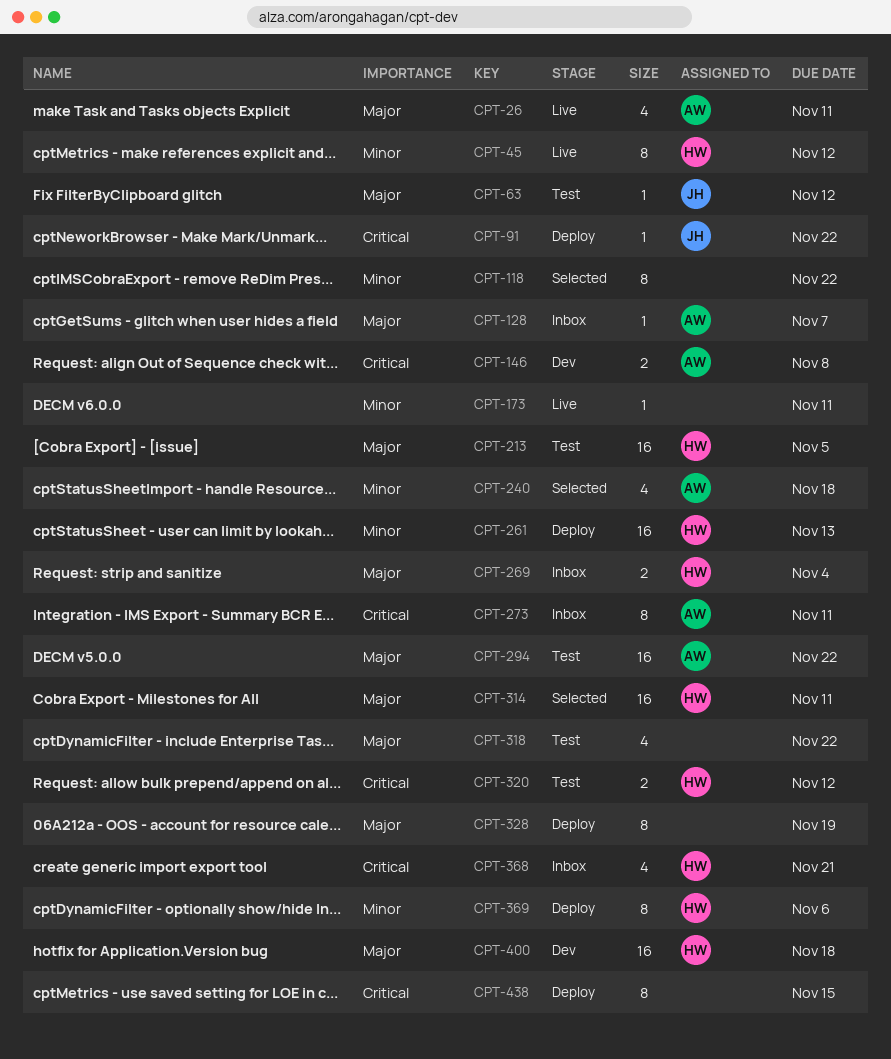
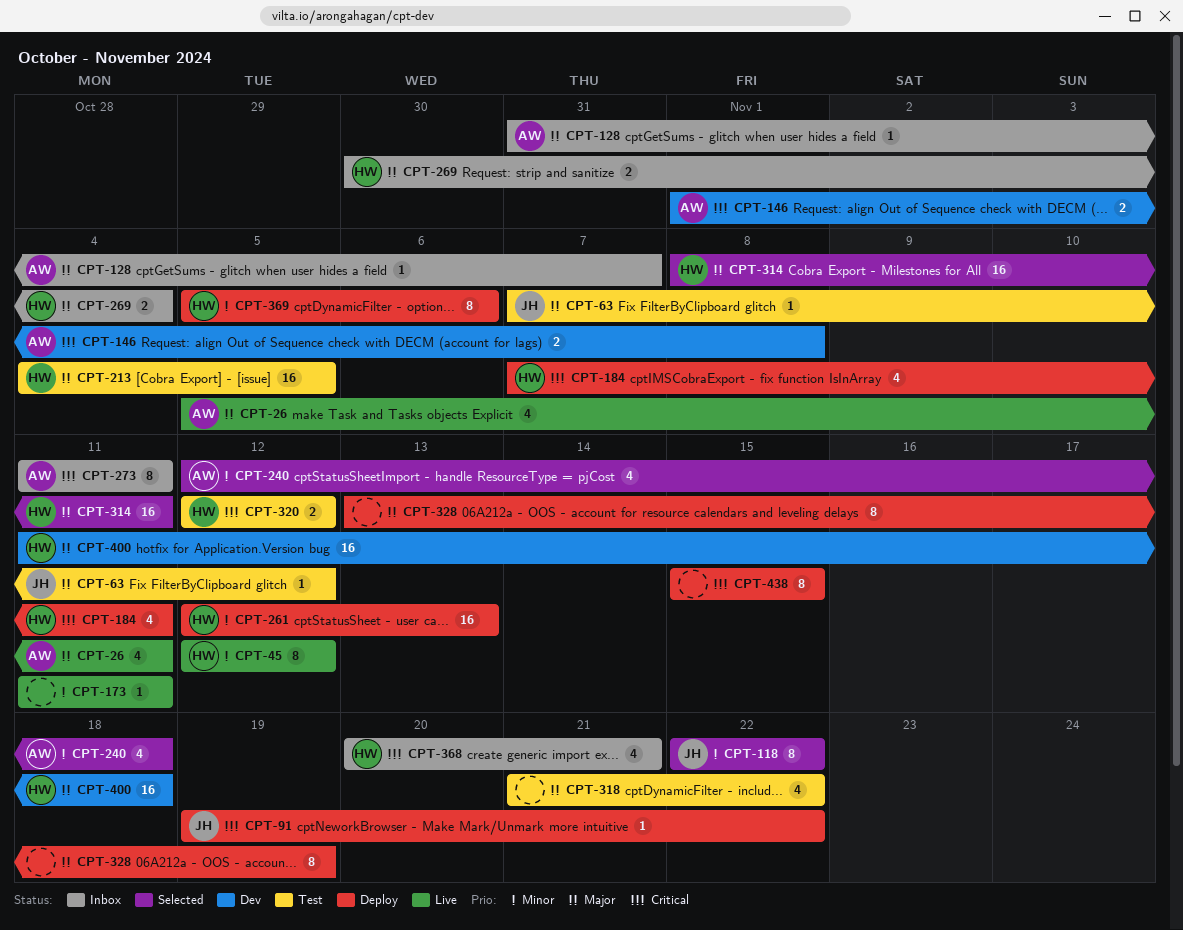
CPT-118, owner: none -> JH
CPT-184: none -> present
CPT-294: present -> none

